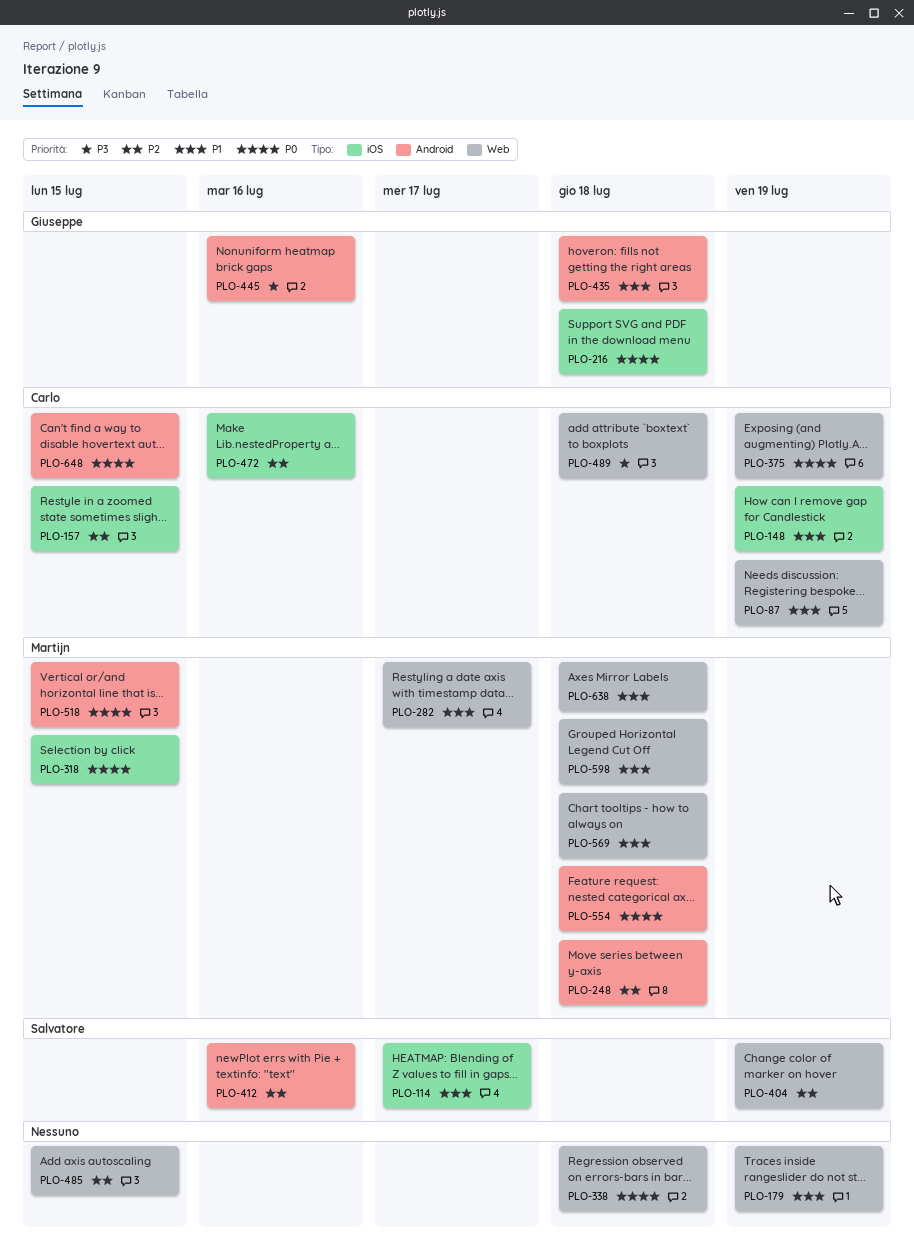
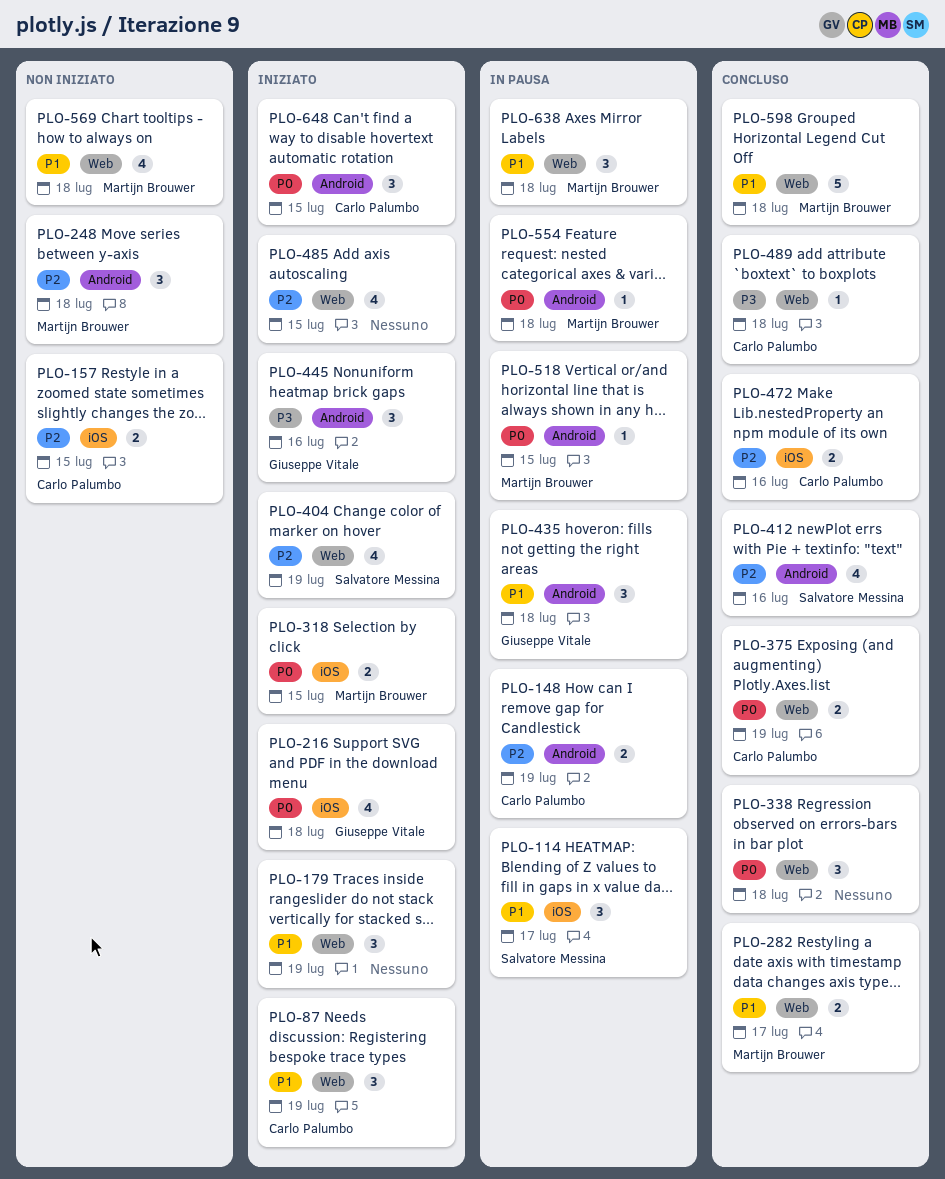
PLO-148, priority: P1 -> P2
PLO-148, label: iOS -> Android

